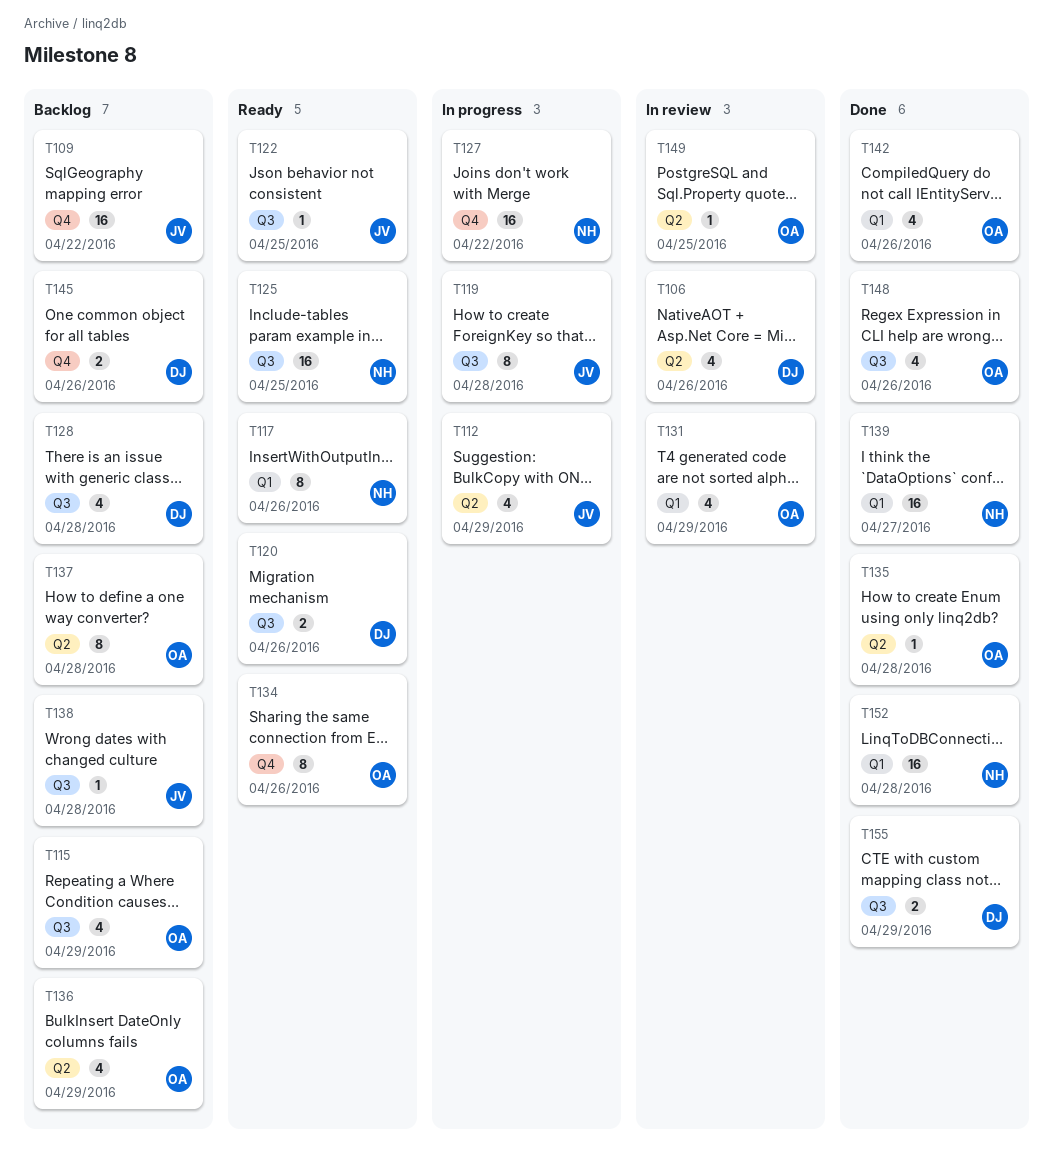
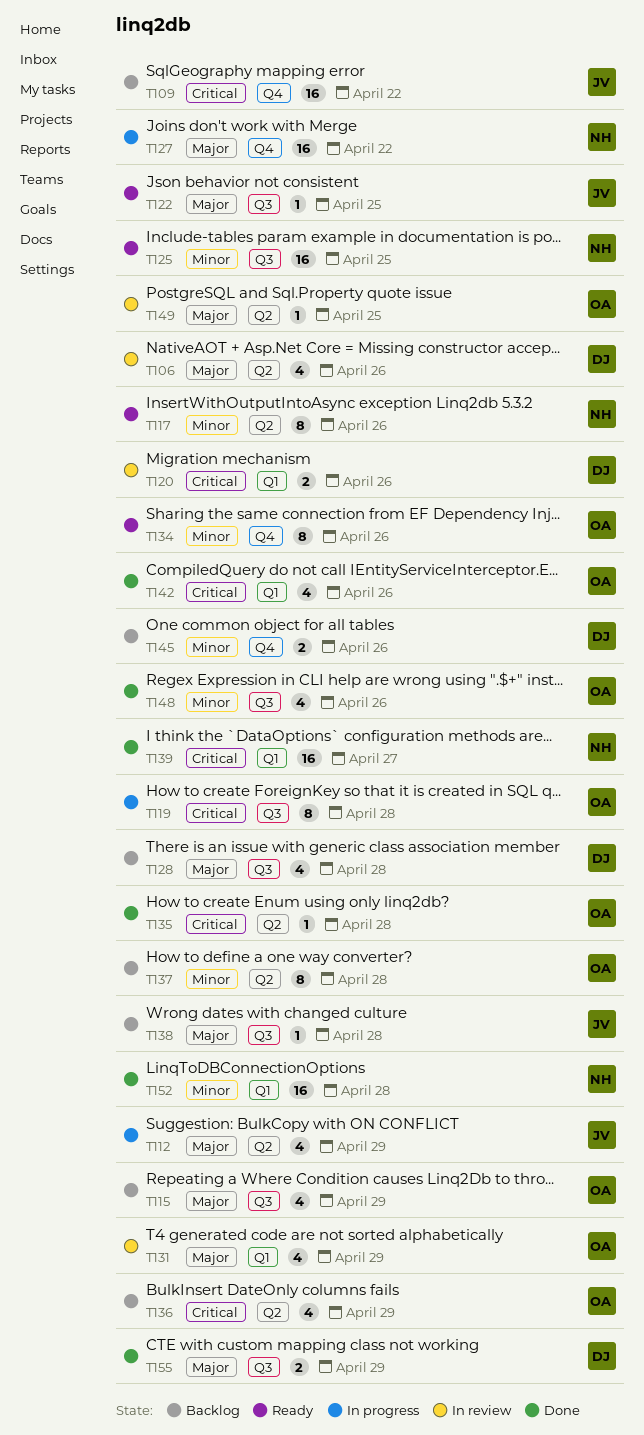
T117, label: Q1 -> Q2
T119, owner: JV -> OA
T120, status: Ready -> In review
T120, label: Q3 -> Q1

